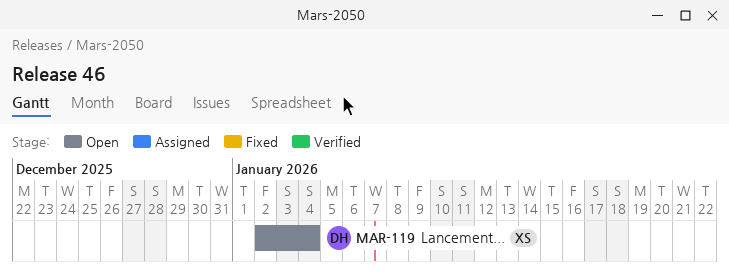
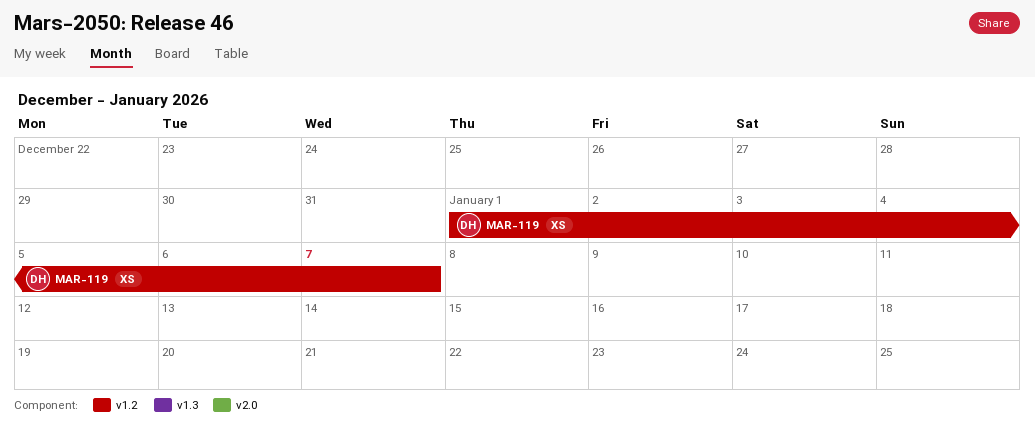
MAR-119, start: Jan 2 -> Jan 1
MAR-119, due: Jan 4 -> Jan 7

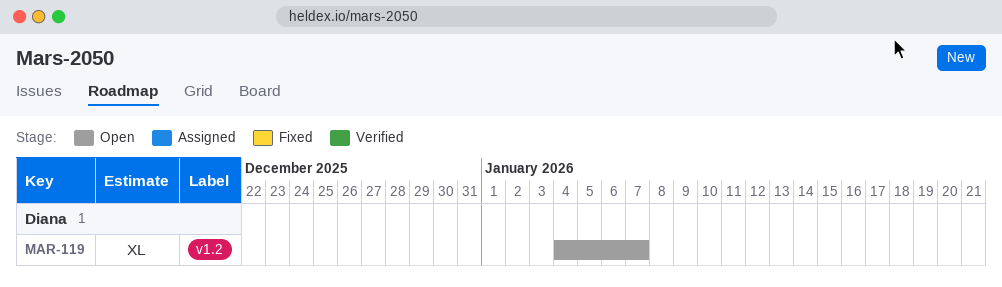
MAR-119, estimate: XS -> XL
MAR-119, start: Jan 1 -> Jan 4

